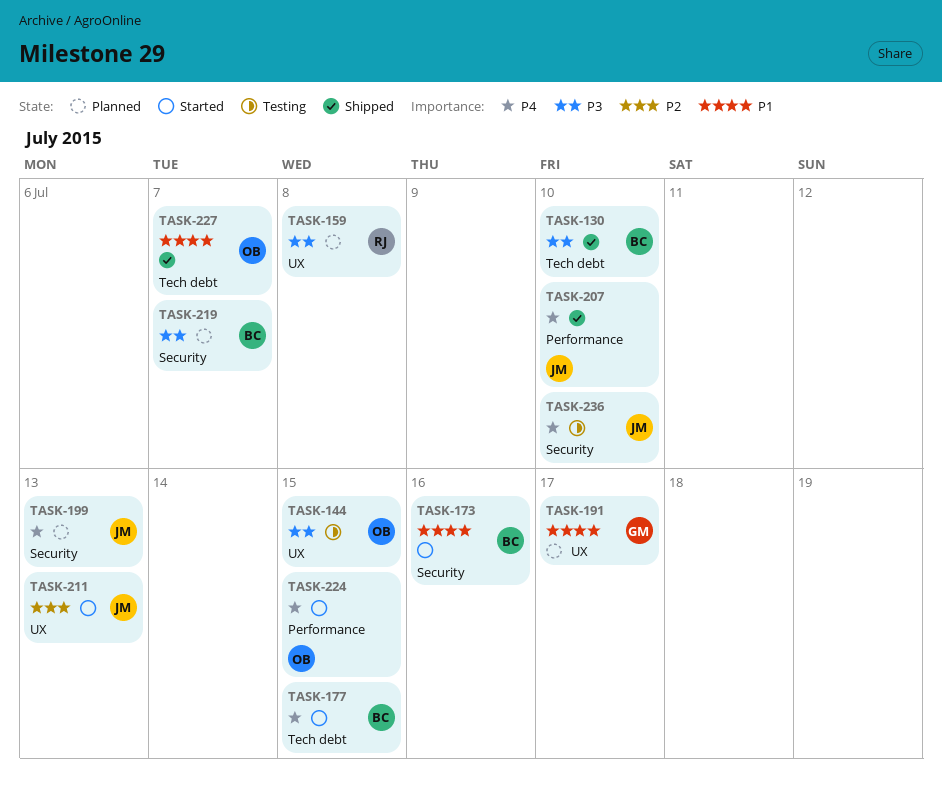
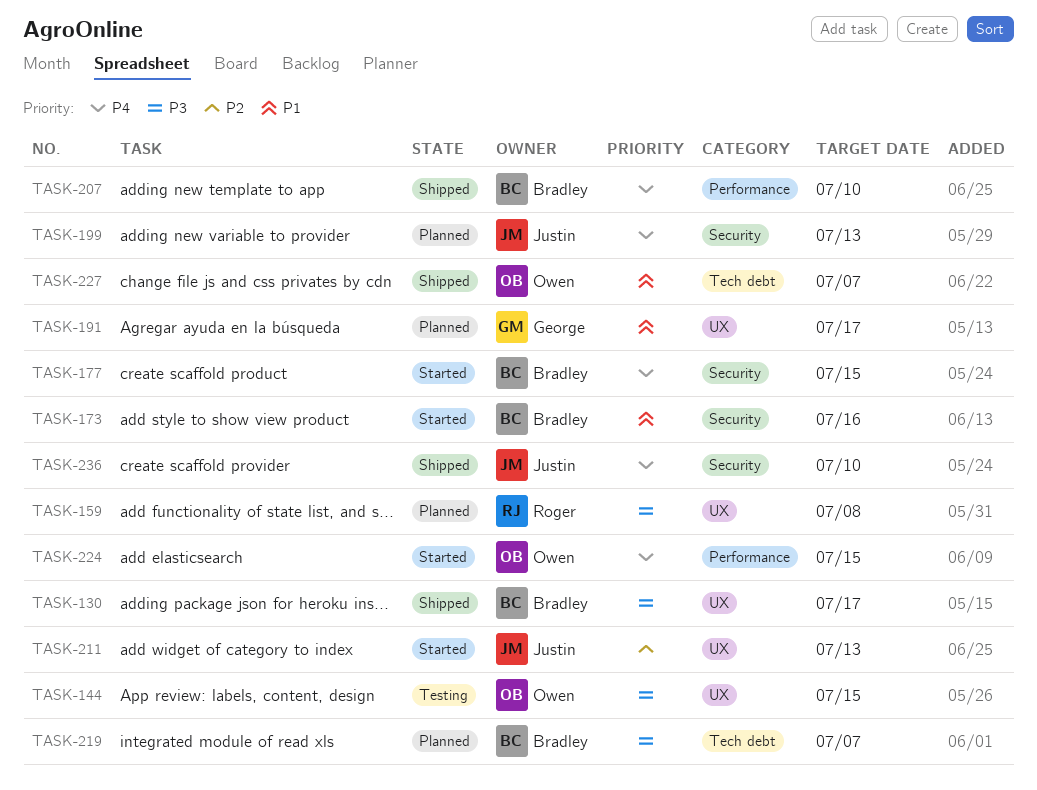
TASK-130, label: Tech debt -> UX
TASK-130, due: Jul 10 -> Jul 17
TASK-177, label: Tech debt -> Security
TASK-207, owner: Justin -> Bradley
TASK-219, label: Security -> Tech debt
TASK-236, status: Testing -> Shipped

